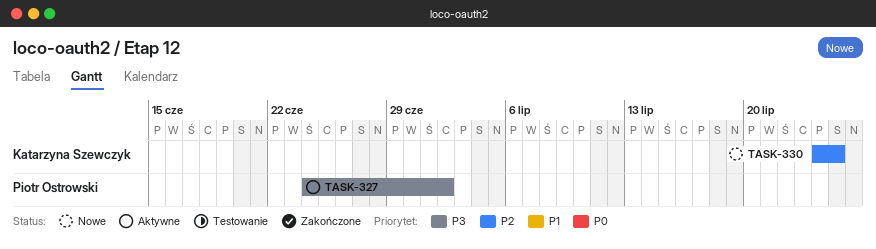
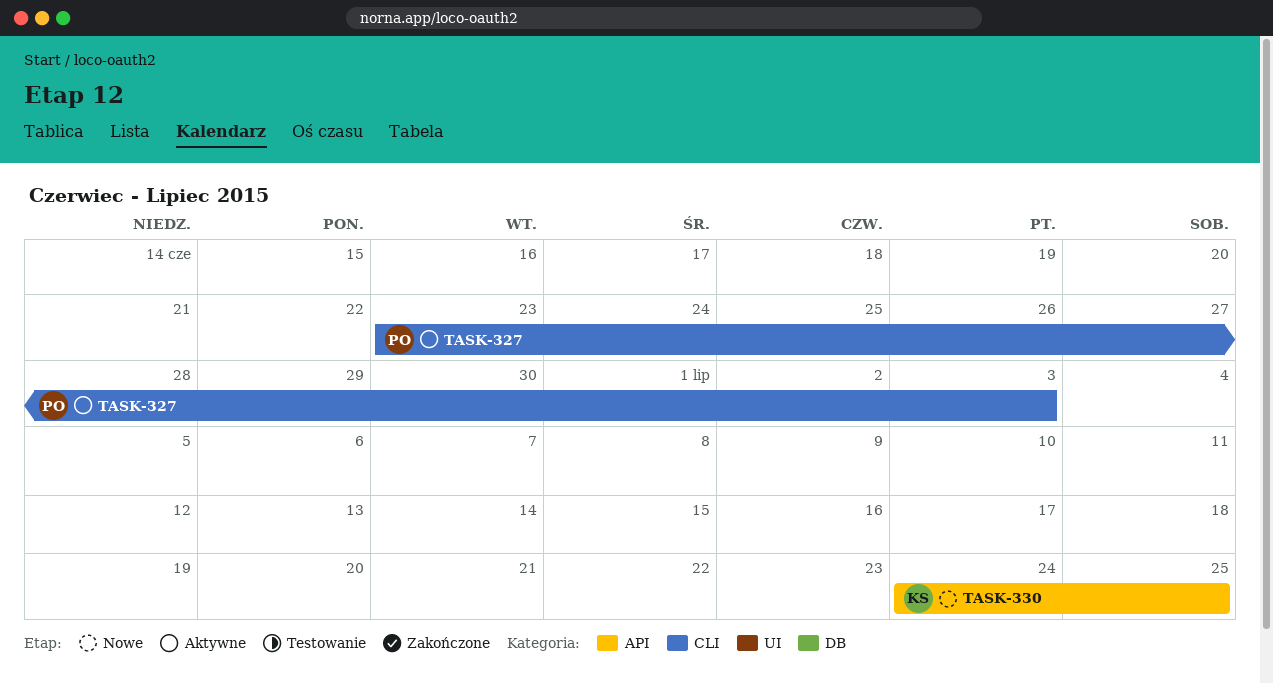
TASK-327, start: Jun 24 -> Jun 23
TASK-327, due: Jul 2 -> Jul 3

